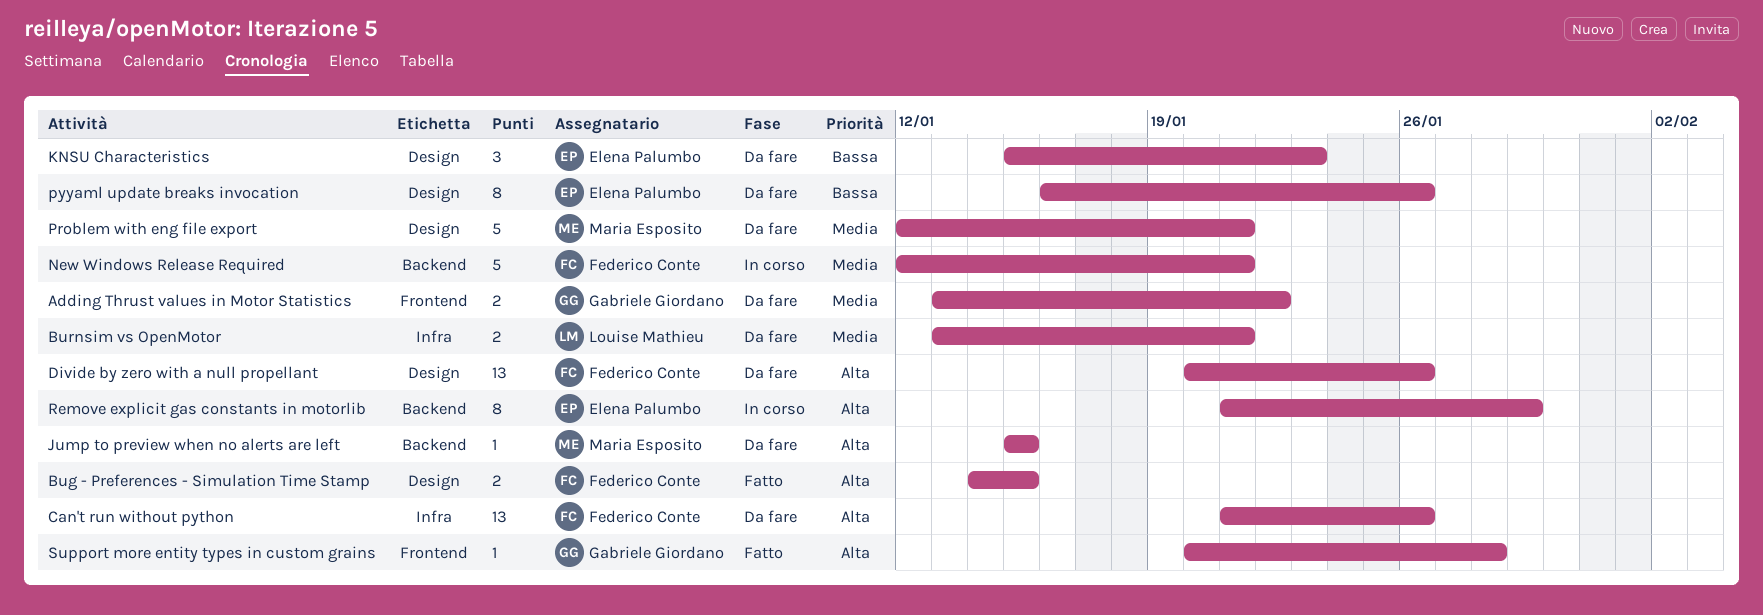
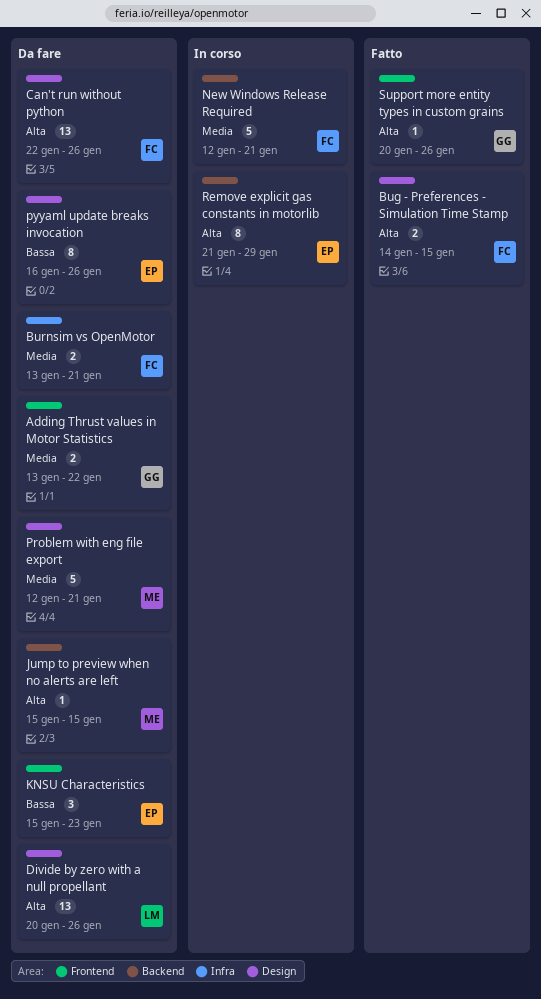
Burnsim vs OpenMotor, owner: Louise Mathieu -> Federico Conte
Can't run without python, label: Infra -> Design
Can't run without python, start: Jan 21 -> Jan 22
Divide by zero with a null propellant, owner: Federico Conte -> Louise Mathieu
KNSU Characteristics, label: Design -> Frontend
Support more entity types in custom grains, due: Jan 28 -> Jan 26

